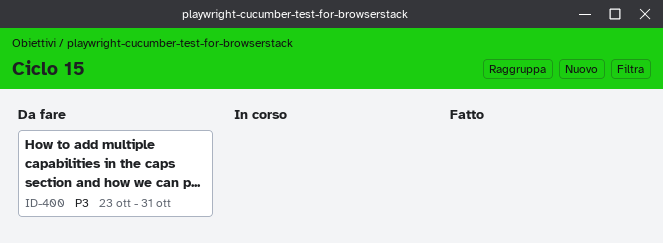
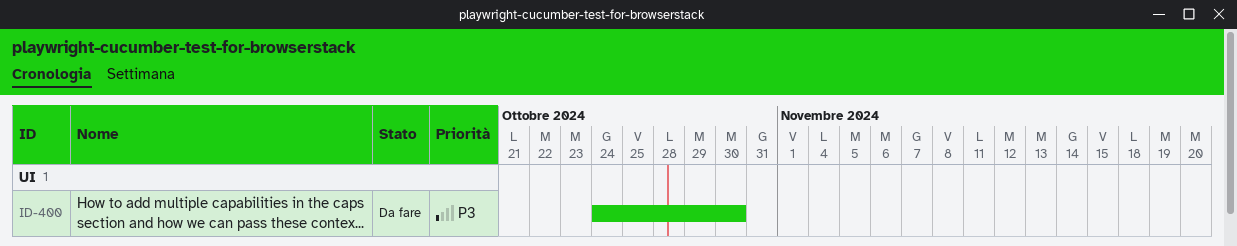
ID-400, start: Oct 23 -> Oct 24
ID-400, due: Oct 31 -> Oct 30

